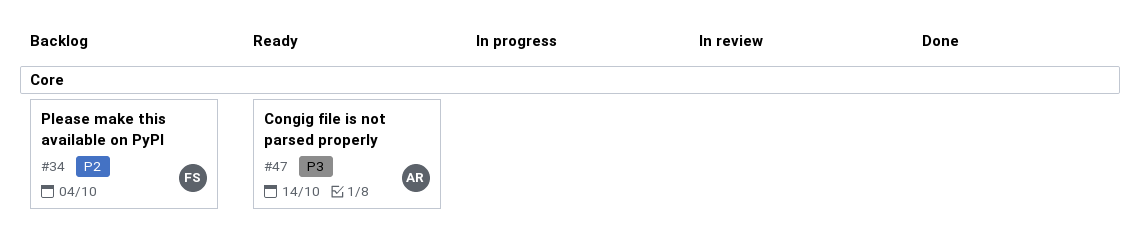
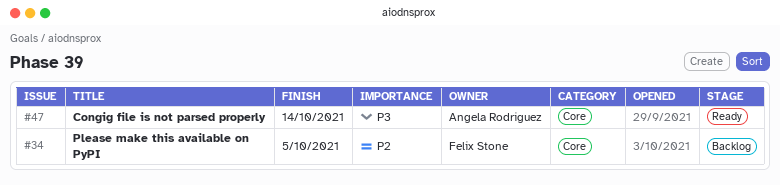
#34, due: Oct 4 -> Oct 5

